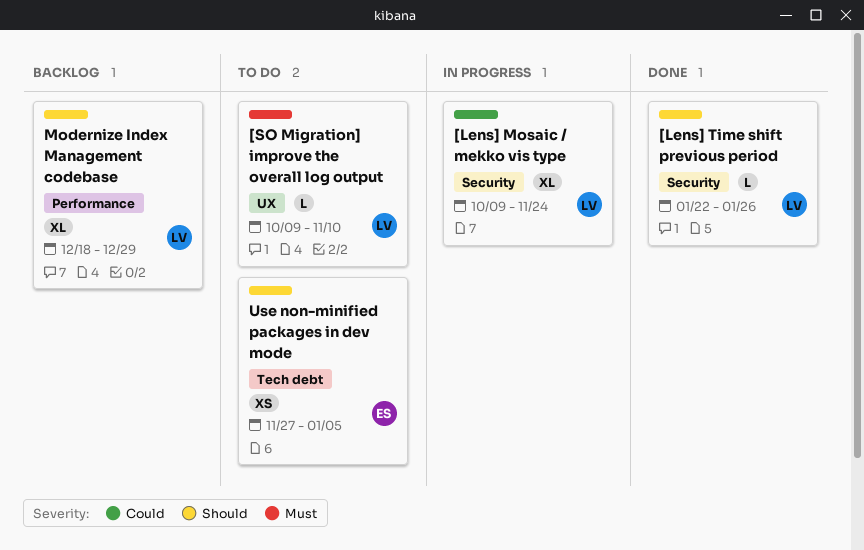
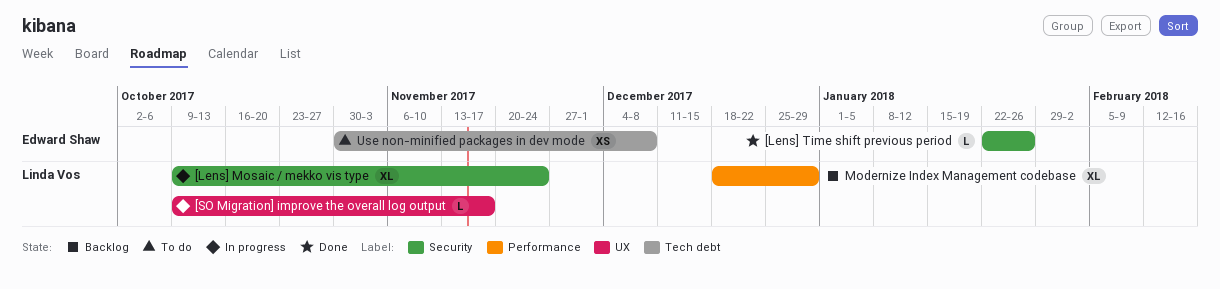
[Lens] Time shift previous period, owner: Linda Vos -> Edward Shaw
[SO Migration] improve the overall log output, status: To do -> In progress
[SO Migration] improve the overall log output, due: Nov 10 -> Nov 17
Use non-minified packages in dev mode, start: Nov 27 -> Oct 30
Use non-minified packages in dev mode, due: Jan 5 -> Dec 8

